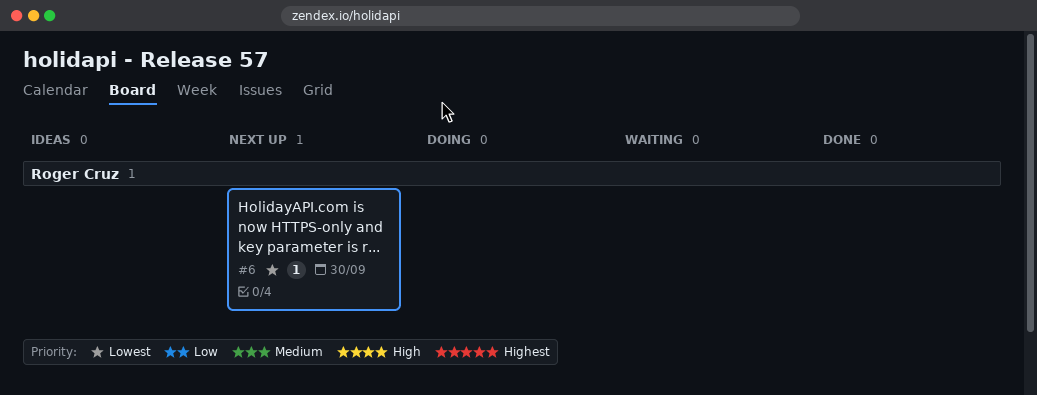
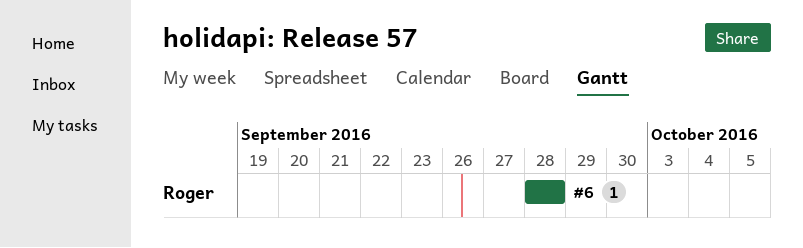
#6, due: Sep 30 -> Sep 28

